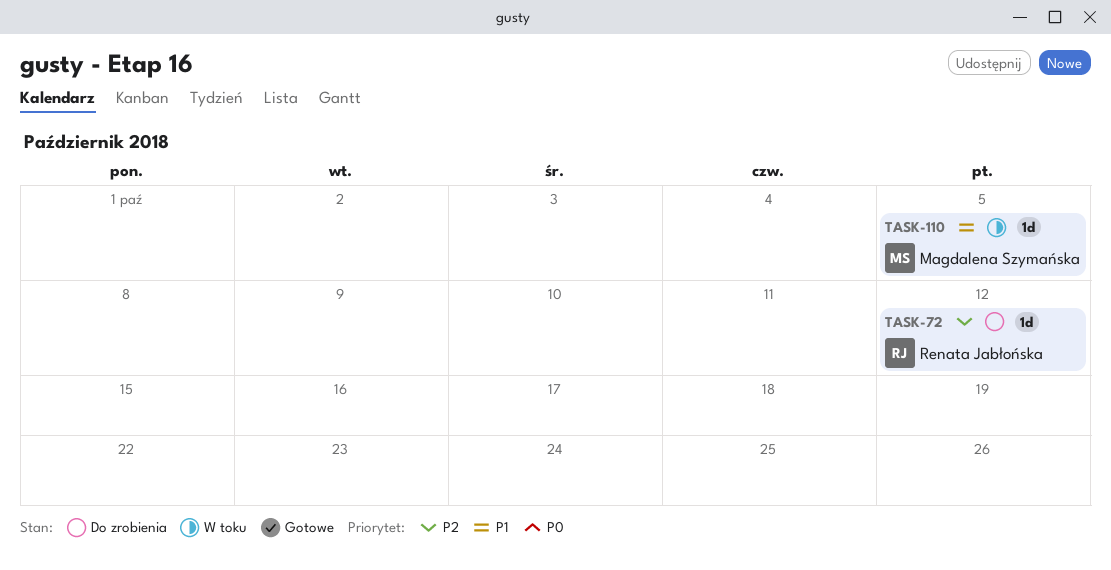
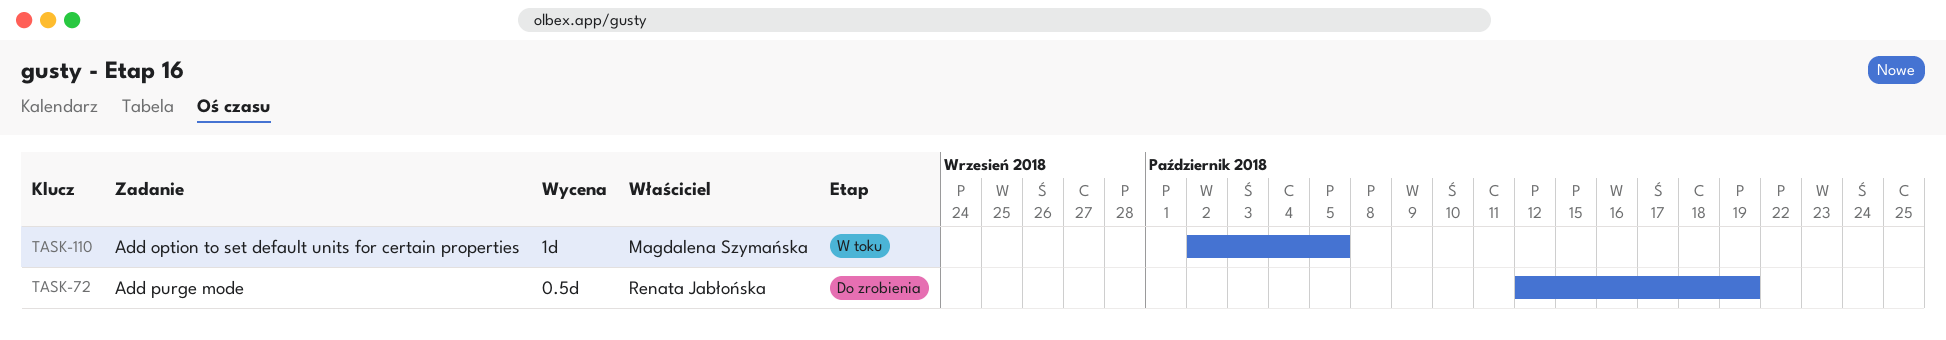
TASK-72, estimate: 1d -> 0.5d
TASK-72, due: Oct 12 -> Oct 19

